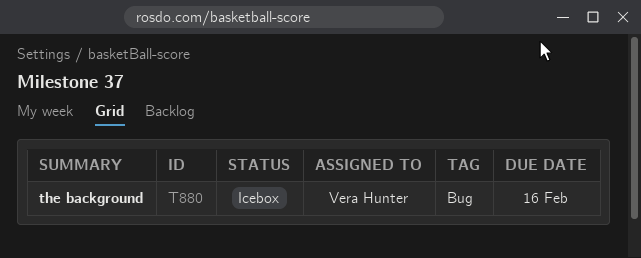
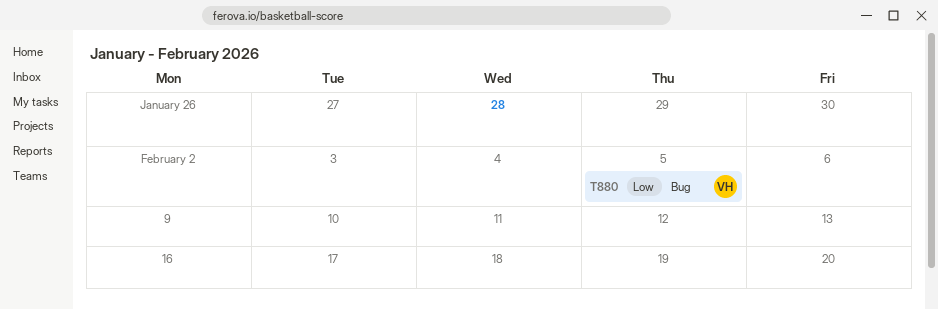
T880, due: Feb 16 -> Feb 5

